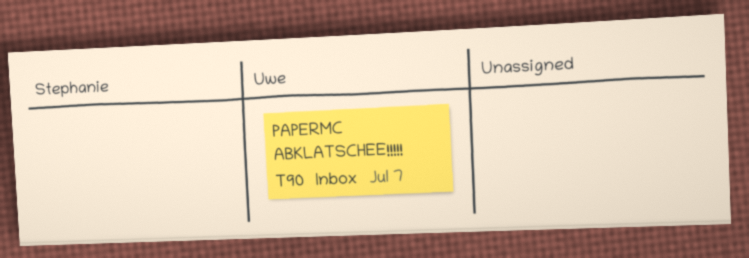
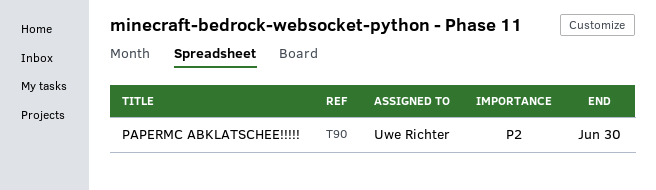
T90, due: Jul 7 -> Jun 30

